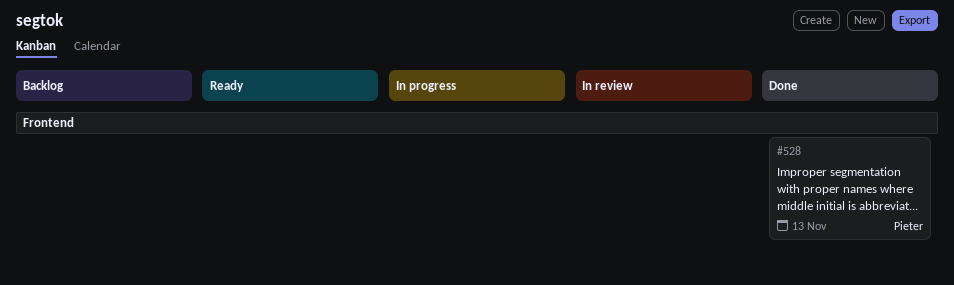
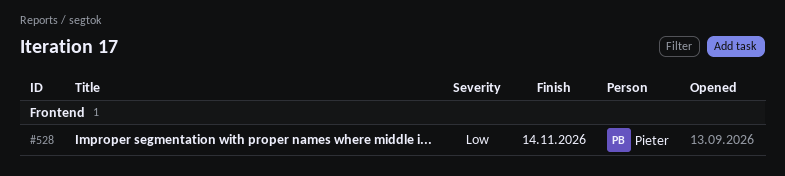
#528, due: Nov 13 -> Nov 14

